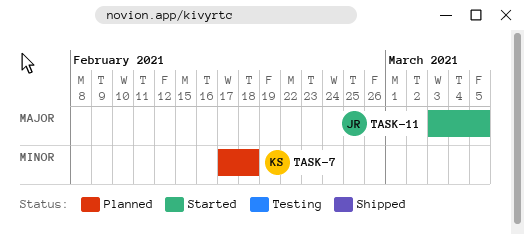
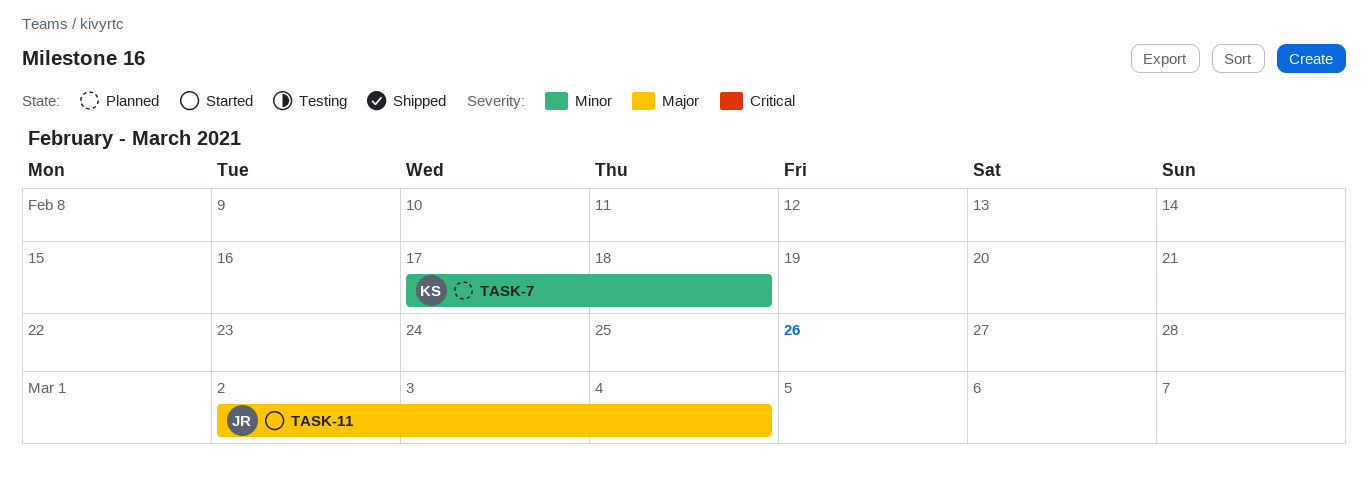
TASK-11, start: Mar 3 -> Mar 2
TASK-11, due: Mar 5 -> Mar 4

